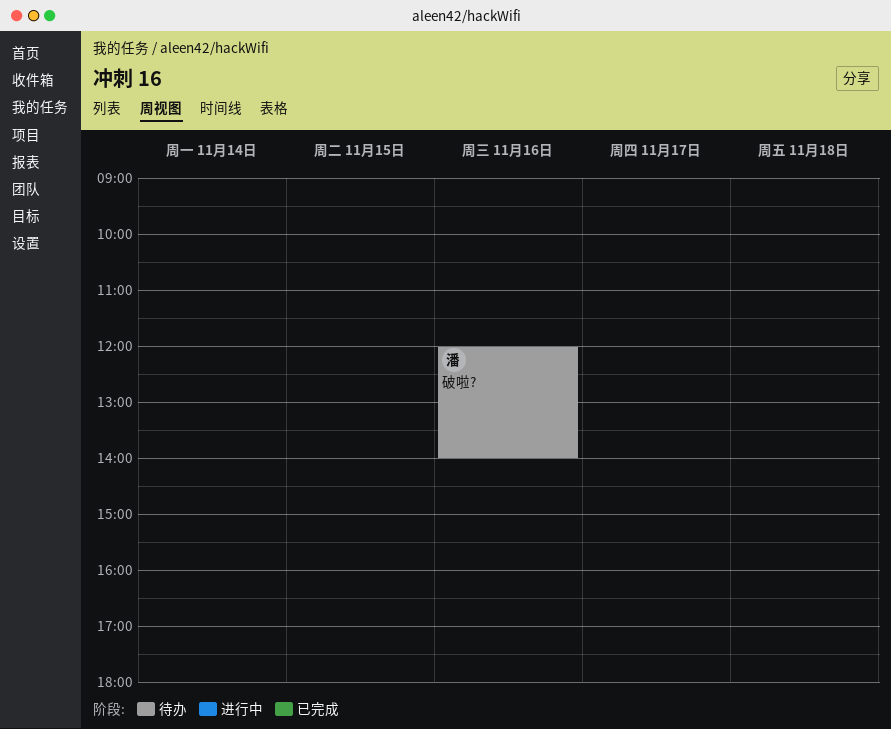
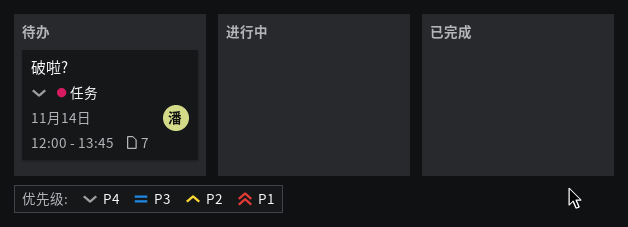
破啦?, day: Nov 16 -> Nov 14
破啦?, ends: 14:00 -> 13:45

